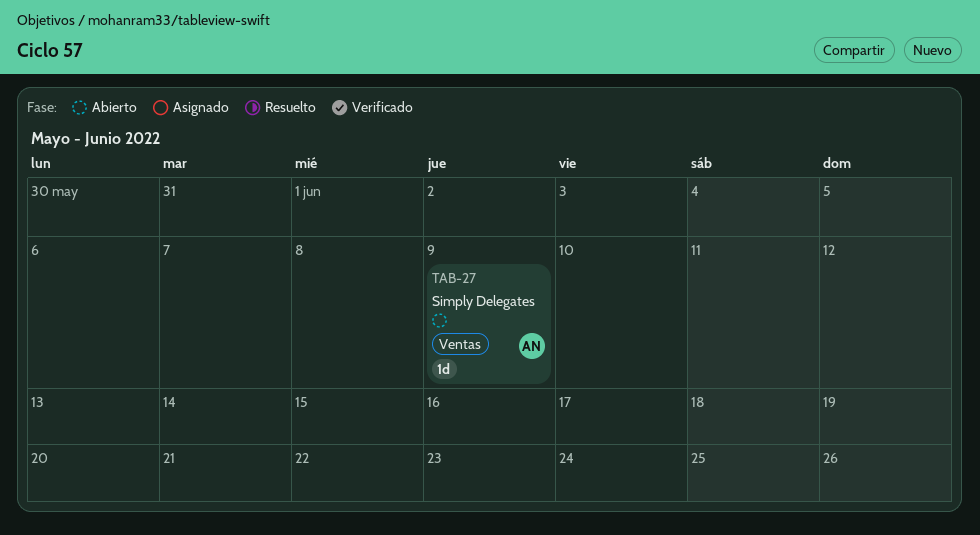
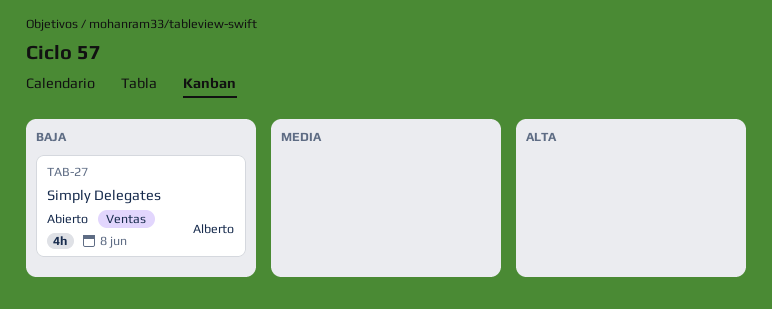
TAB-27, estimate: 1d -> 4h
TAB-27, due: Jun 9 -> Jun 8

